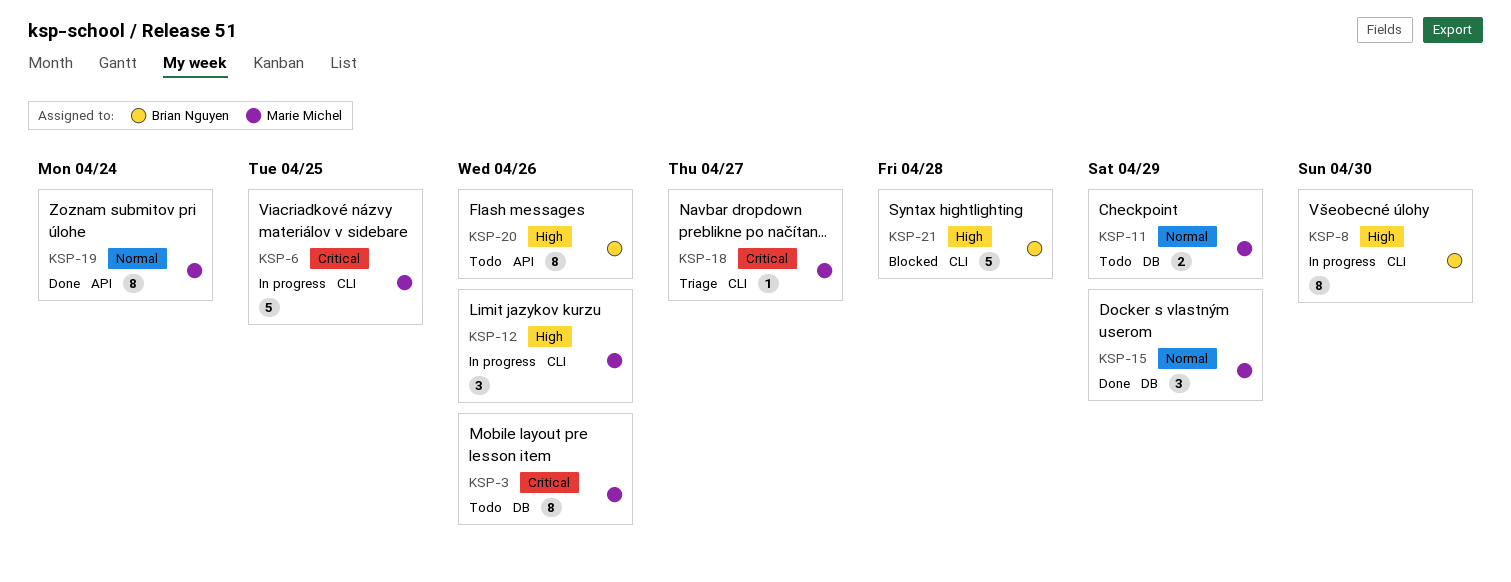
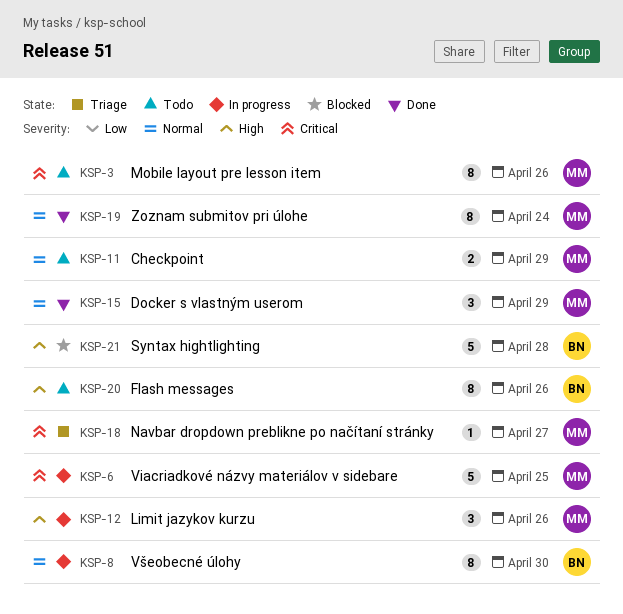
KSP-8, priority: High -> Normal

